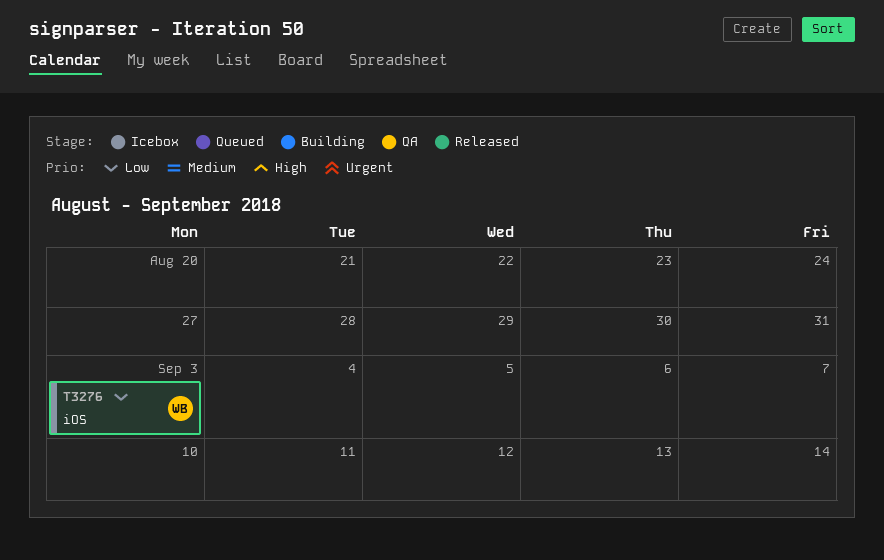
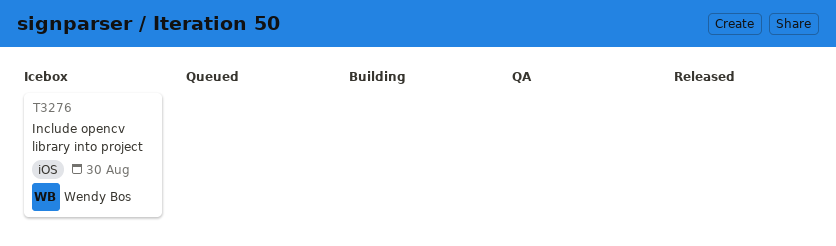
T3276, due: Sep 3 -> Aug 30

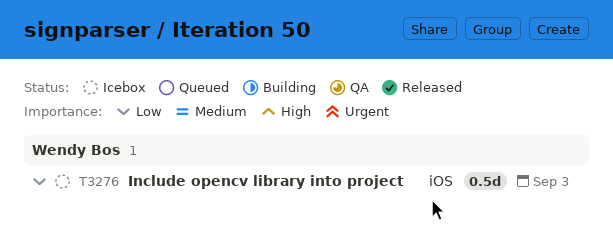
T3276, due: Aug 30 -> Sep 3

